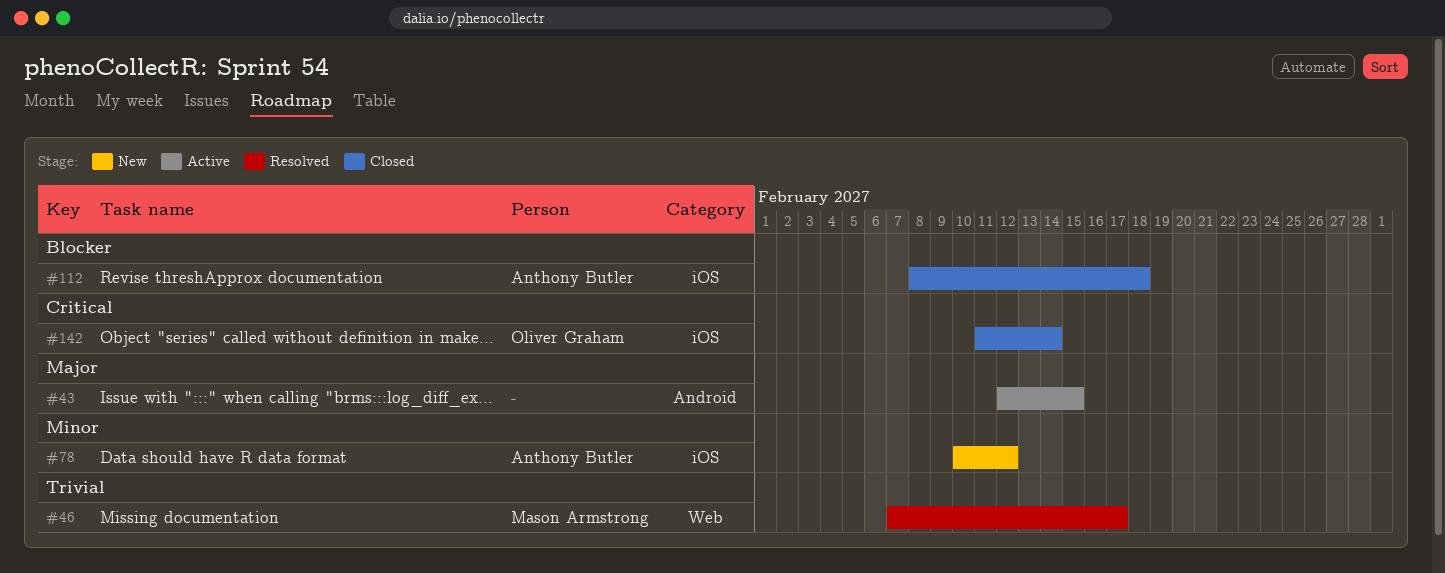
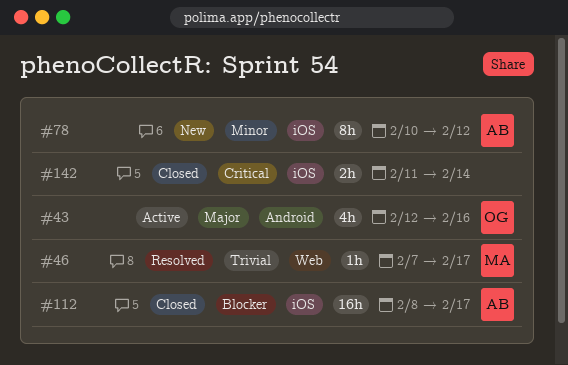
#43, owner: none -> Oliver Graham
#43, due: Feb 15 -> Feb 16
#112, due: Feb 18 -> Feb 17
#142, owner: Oliver Graham -> none

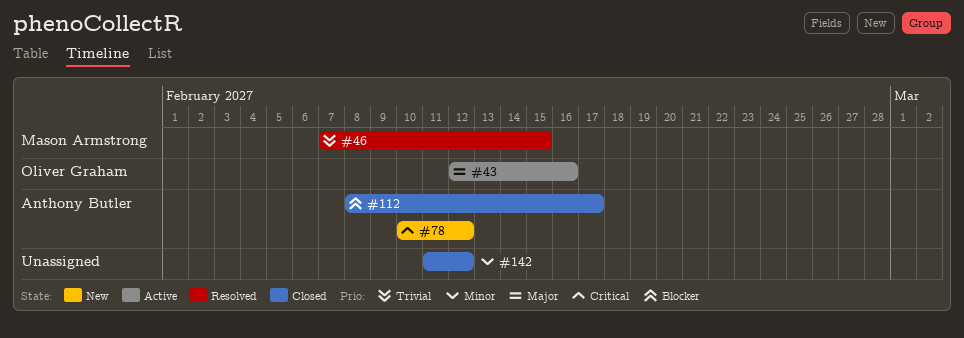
#46, due: Feb 17 -> Feb 15
#78, priority: Minor -> Critical
#142, priority: Critical -> Minor
#142, due: Feb 14 -> Feb 12

